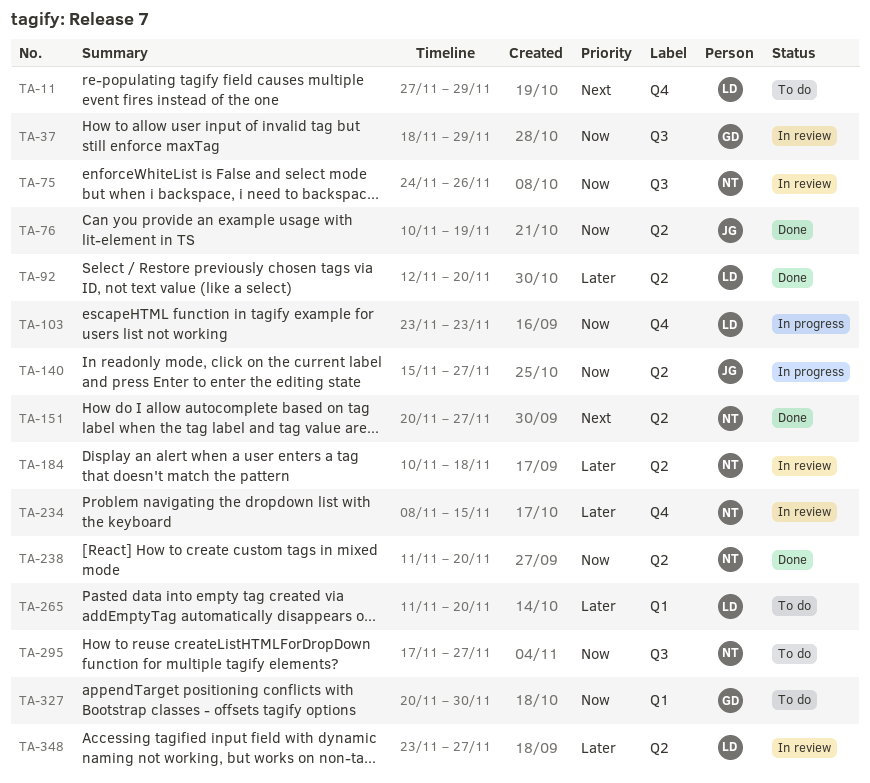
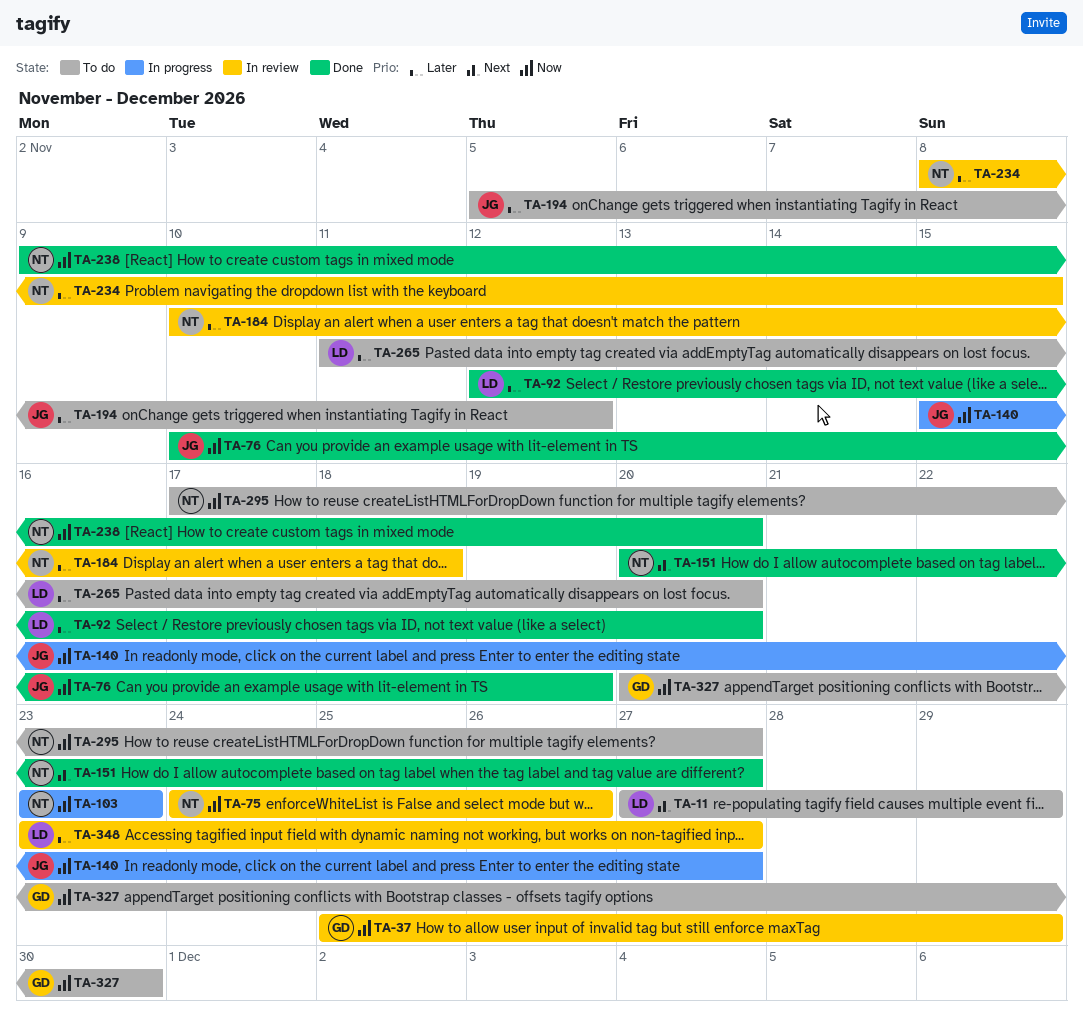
TA-37, start: Nov 18 -> Nov 25
TA-103, owner: LD -> NT
TA-194: none -> present
TA-238, start: Nov 11 -> Nov 9

